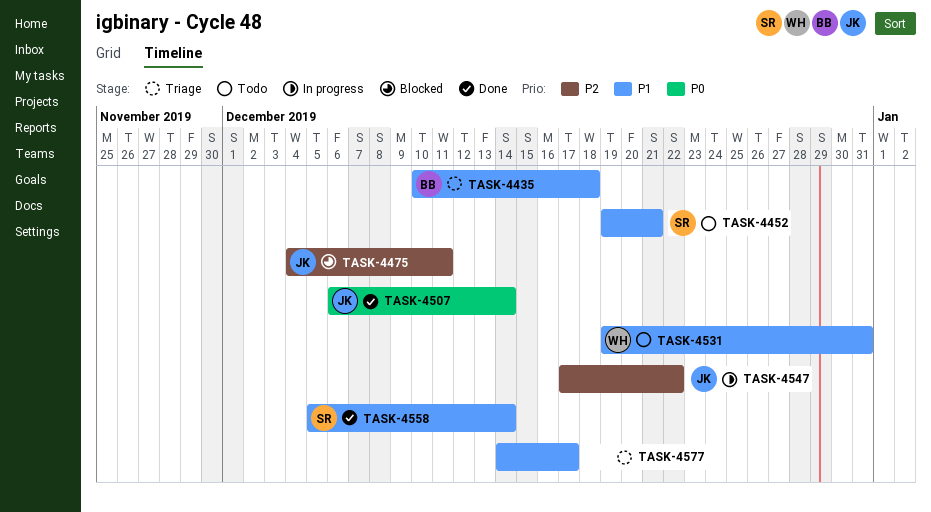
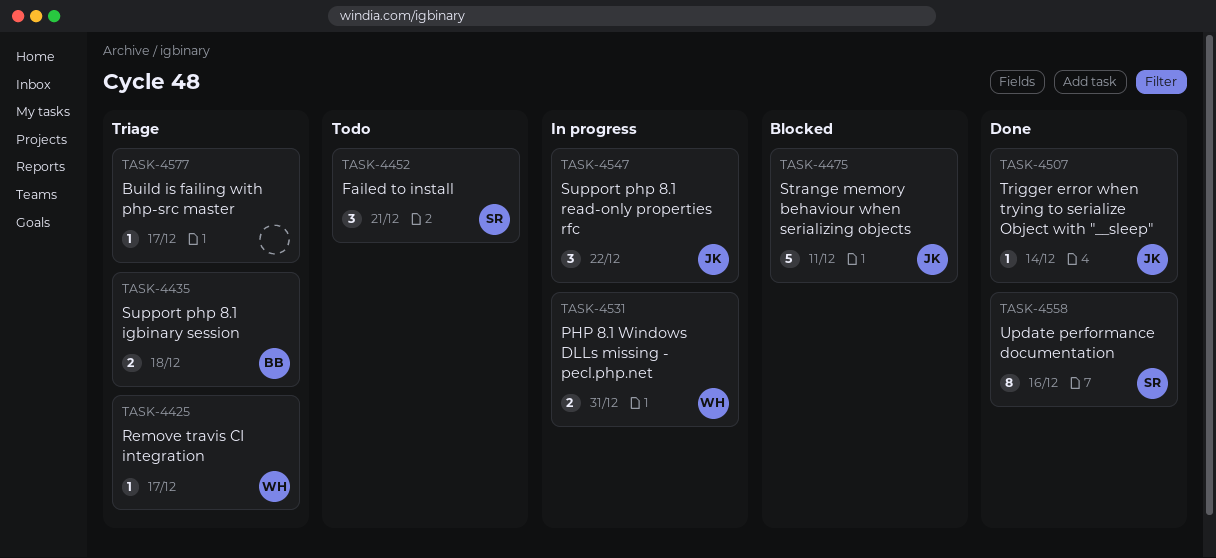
TASK-4425: none -> present
TASK-4531, status: Todo -> In progress
TASK-4558, due: Dec 14 -> Dec 16

